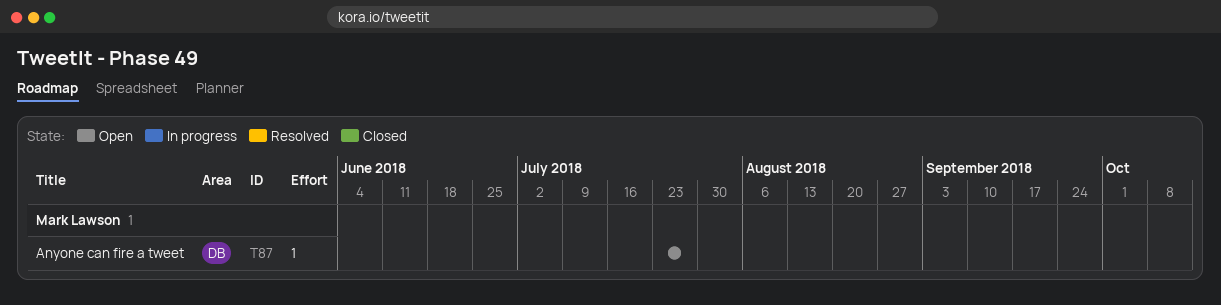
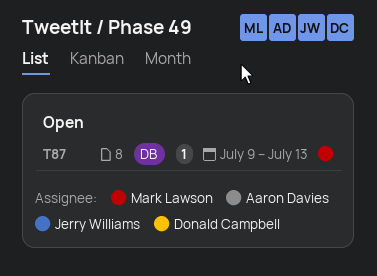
T87, start: Jul 23 -> Jul 9
T87, due: Jul 27 -> Jul 13

